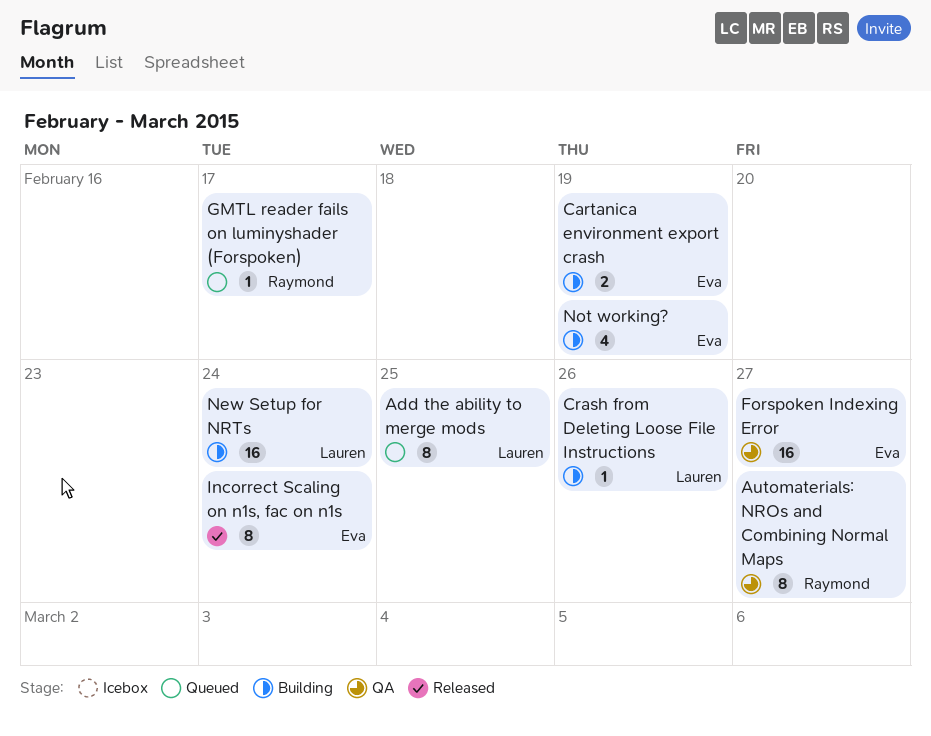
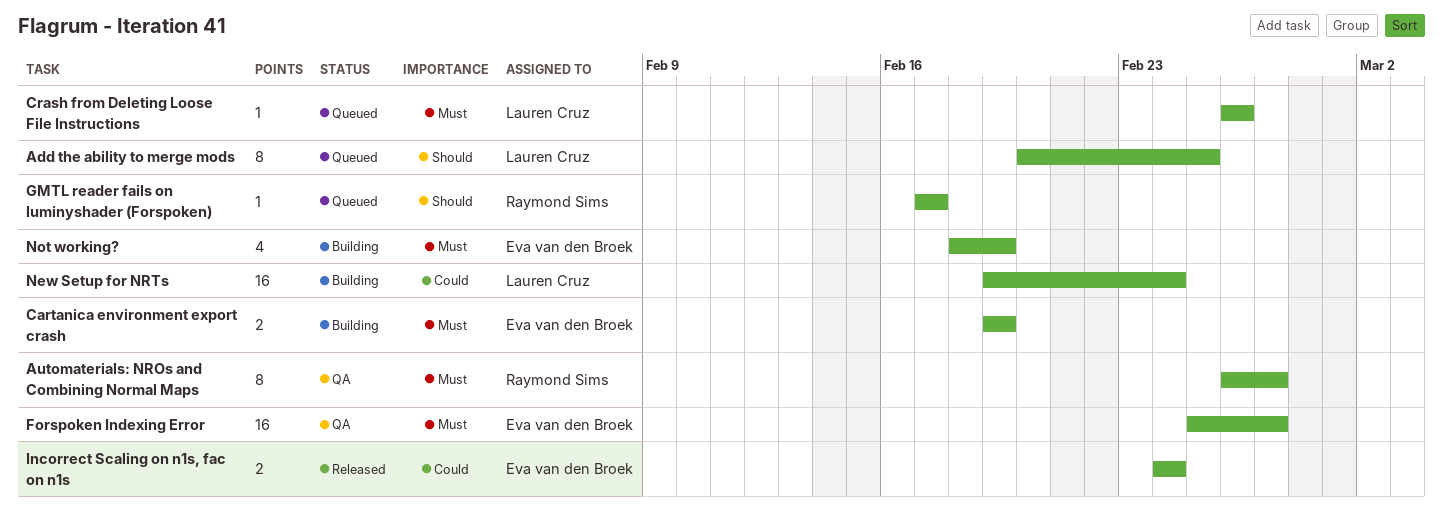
Crash from Deleting Loose File Instructions, status: Building -> Queued
Incorrect Scaling on n1s, fac on n1s, estimate: 8 -> 2

